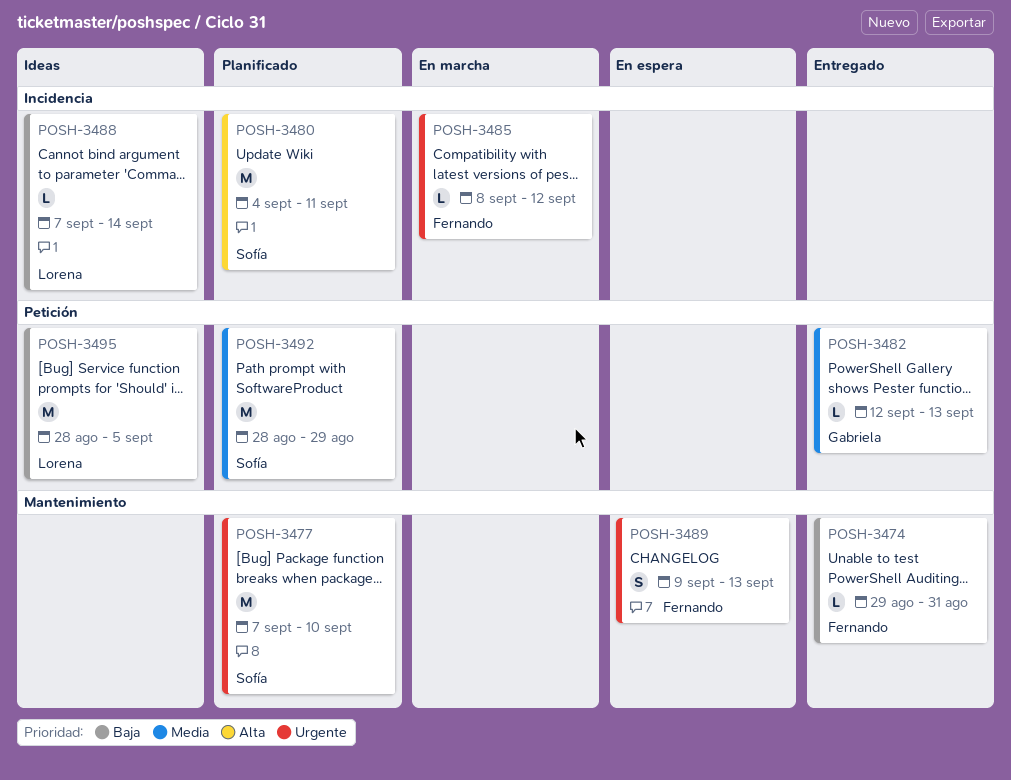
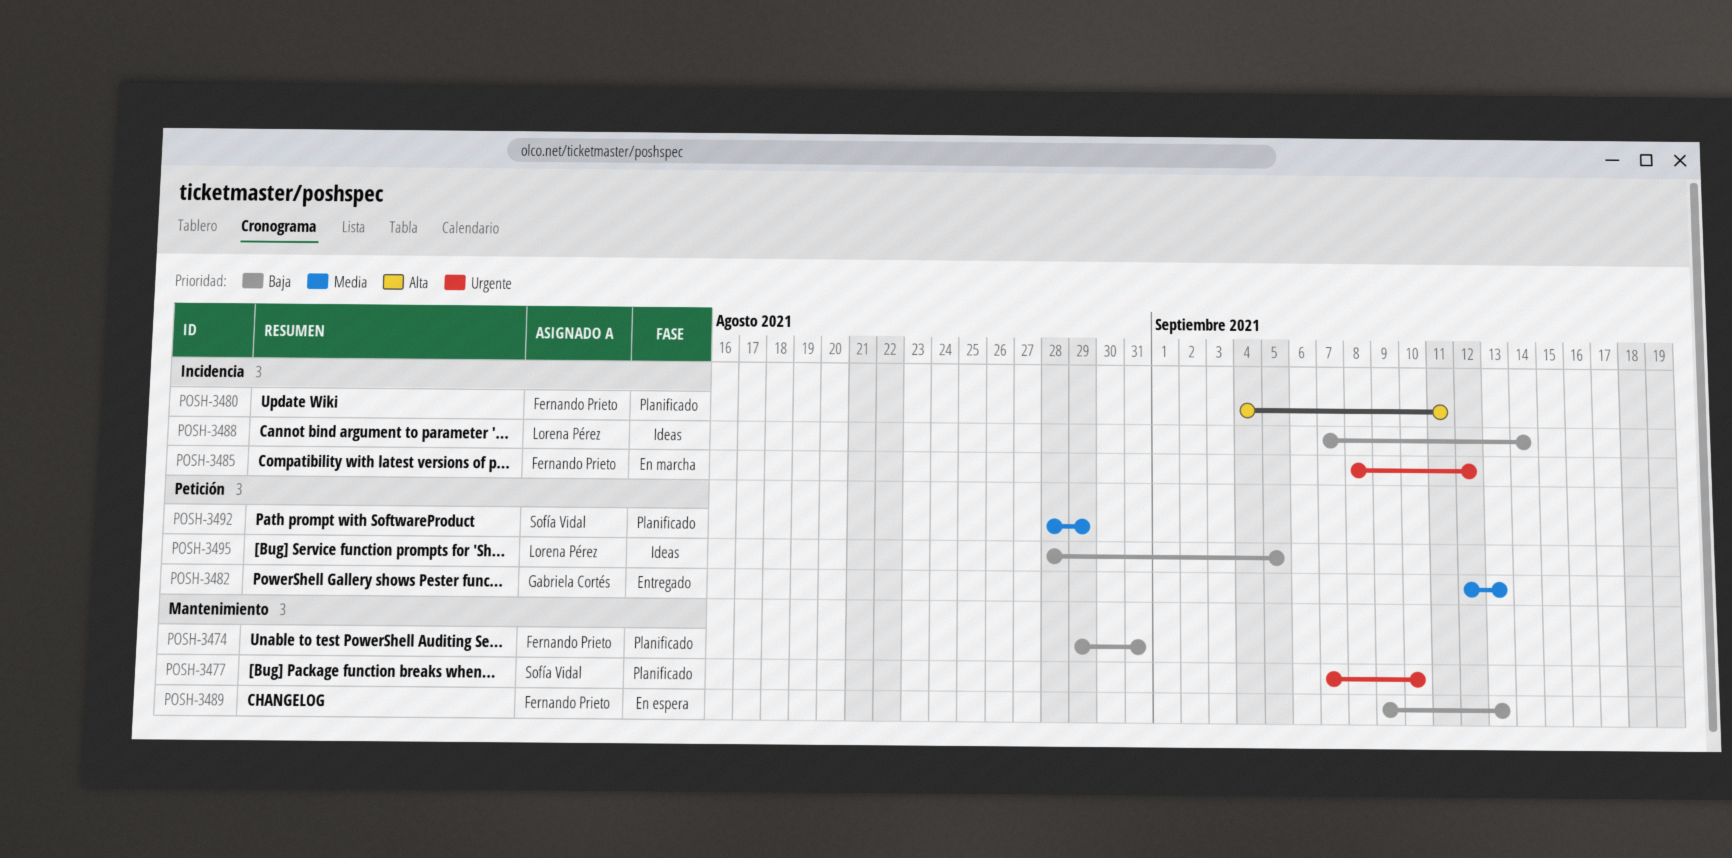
POSH-3474, status: Entregado -> Planificado
POSH-3480, owner: Sofía Vidal -> Fernando Prieto
POSH-3489, priority: Urgente -> Baja

